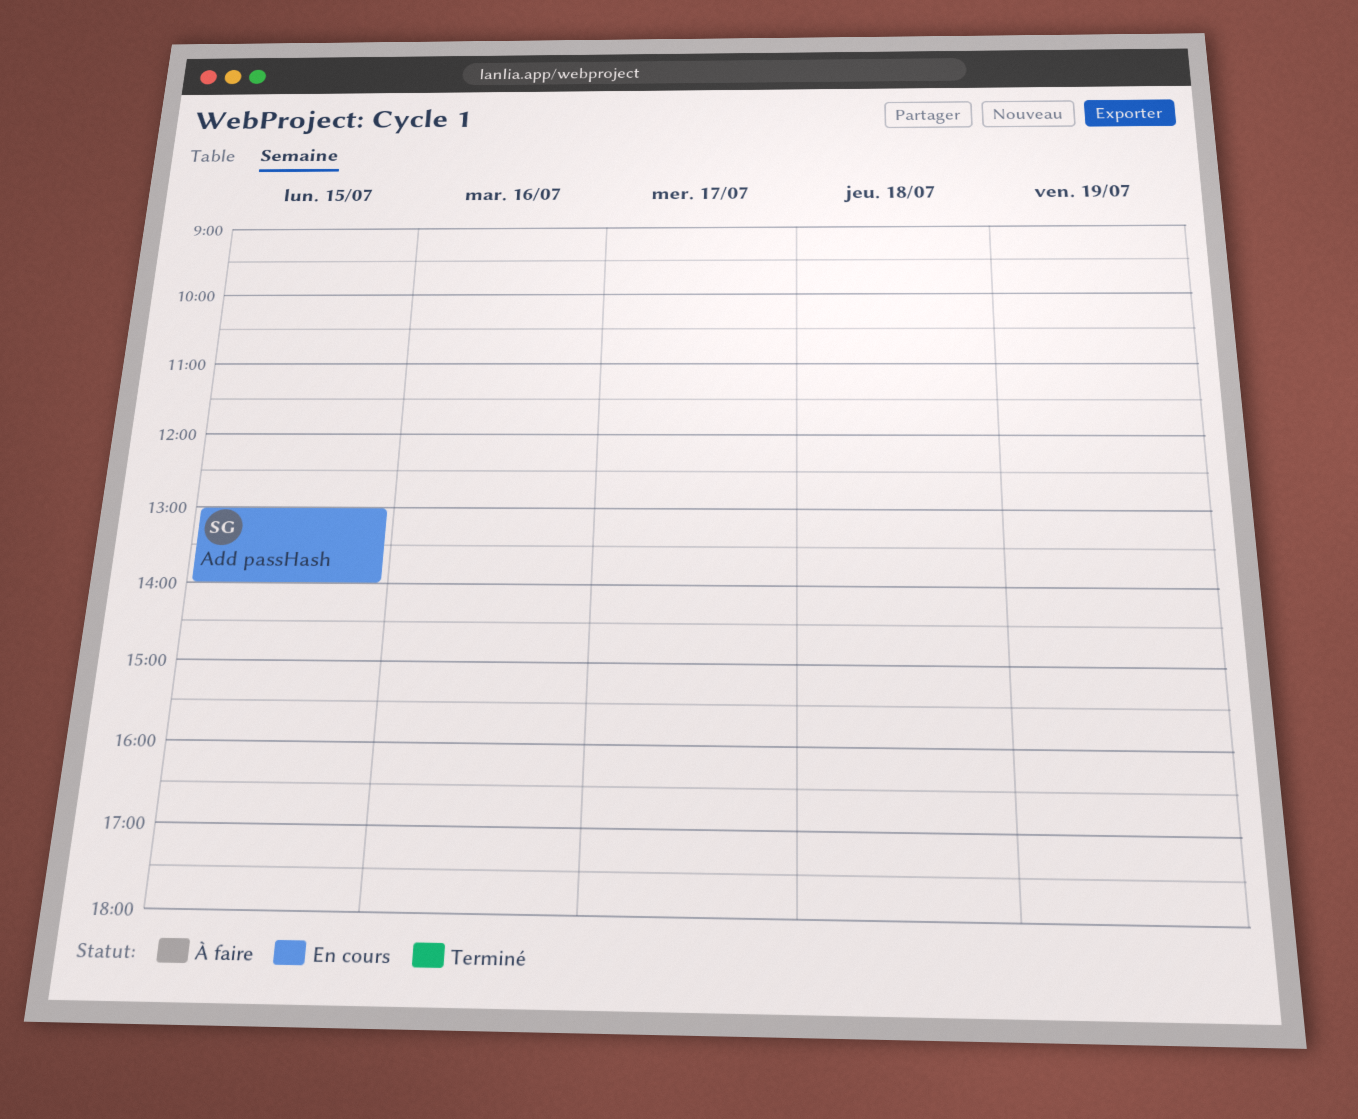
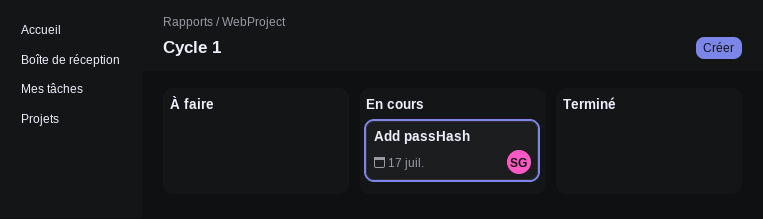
Add passHash, day: Jul 15 -> Jul 17

